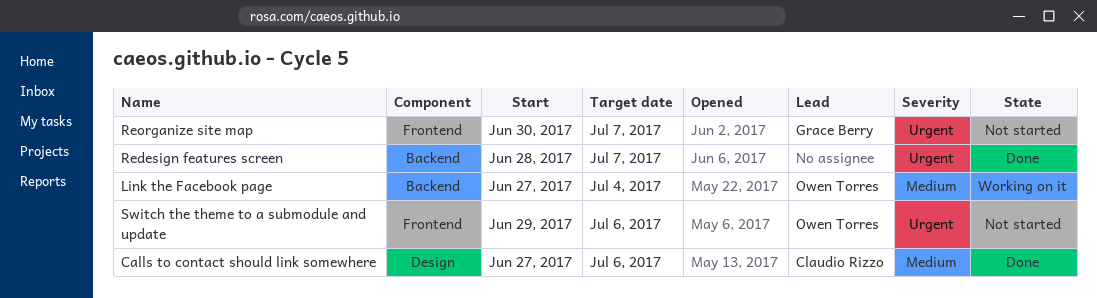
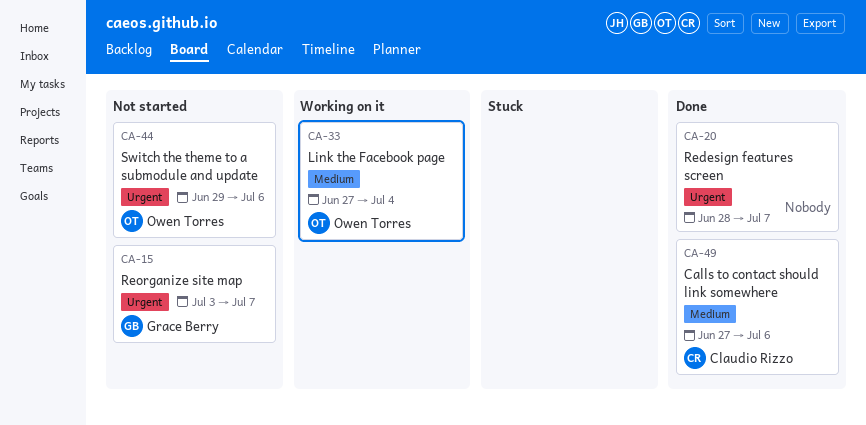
Reorganize site map, start: Jun 30 -> Jul 3

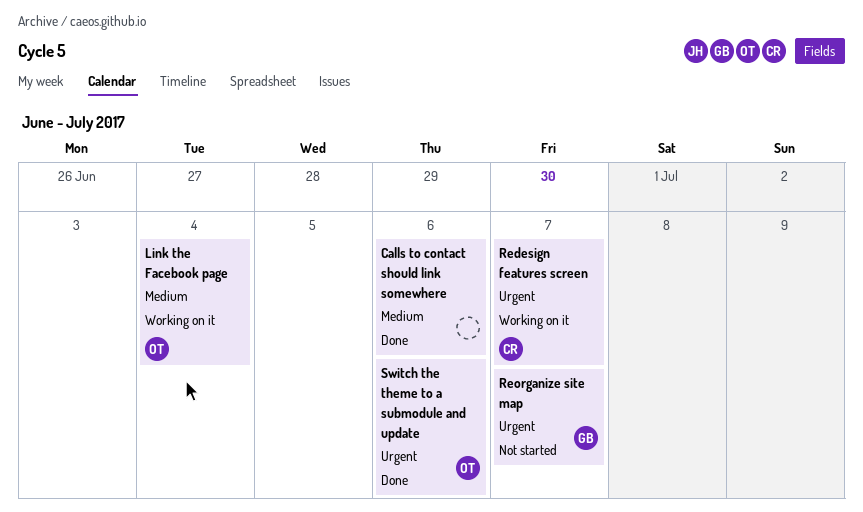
Calls to contact should link somewhere, owner: Claudio Rizzo -> none
Redesign features screen, status: Done -> Working on it
Redesign features screen, owner: none -> Claudio Rizzo
Switch the theme to a submodule and update, status: Not started -> Done

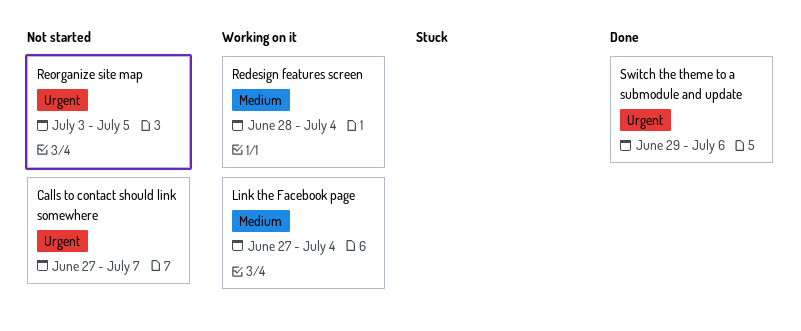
Calls to contact should link somewhere, status: Done -> Not started
Calls to contact should link somewhere, priority: Medium -> Urgent
Calls to contact should link somewhere, due: Jul 6 -> Jul 7
Redesign features screen, priority: Urgent -> Medium
Redesign features screen, due: Jul 7 -> Jul 4
Reorganize site map, due: Jul 7 -> Jul 5

